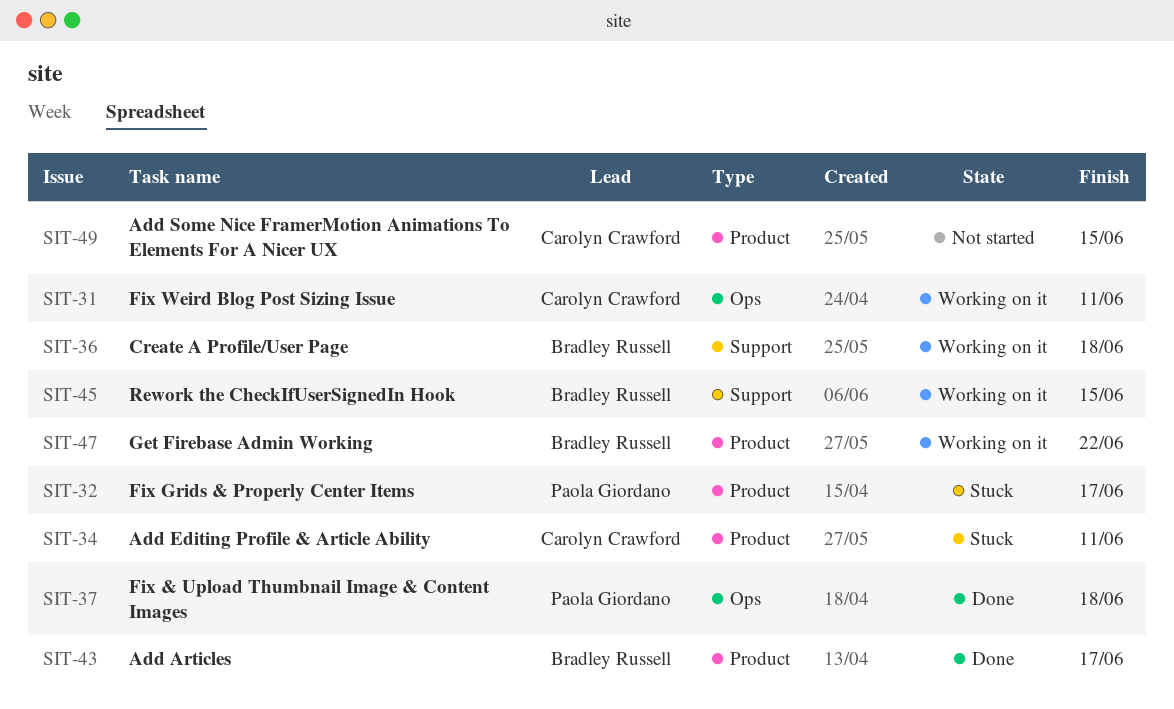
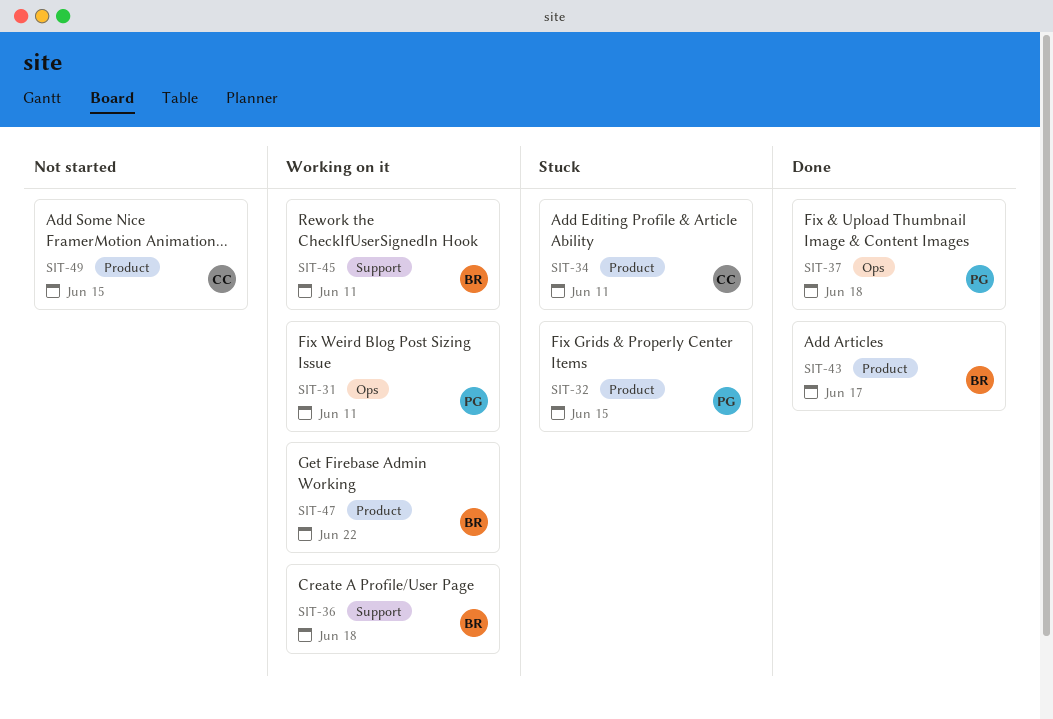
SIT-31, owner: Carolyn Crawford -> Paola Giordano
SIT-32, due: Jun 17 -> Jun 15
SIT-45, due: Jun 15 -> Jun 11

